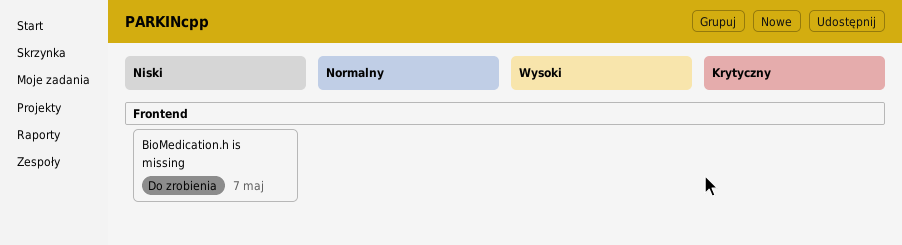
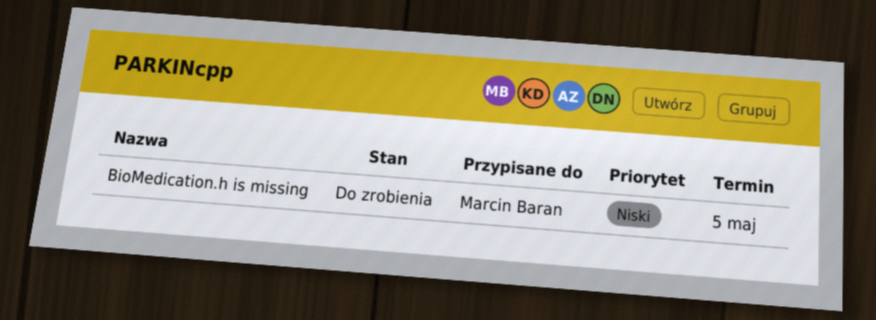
BioMedication.h is missing, due: May 7 -> May 5

